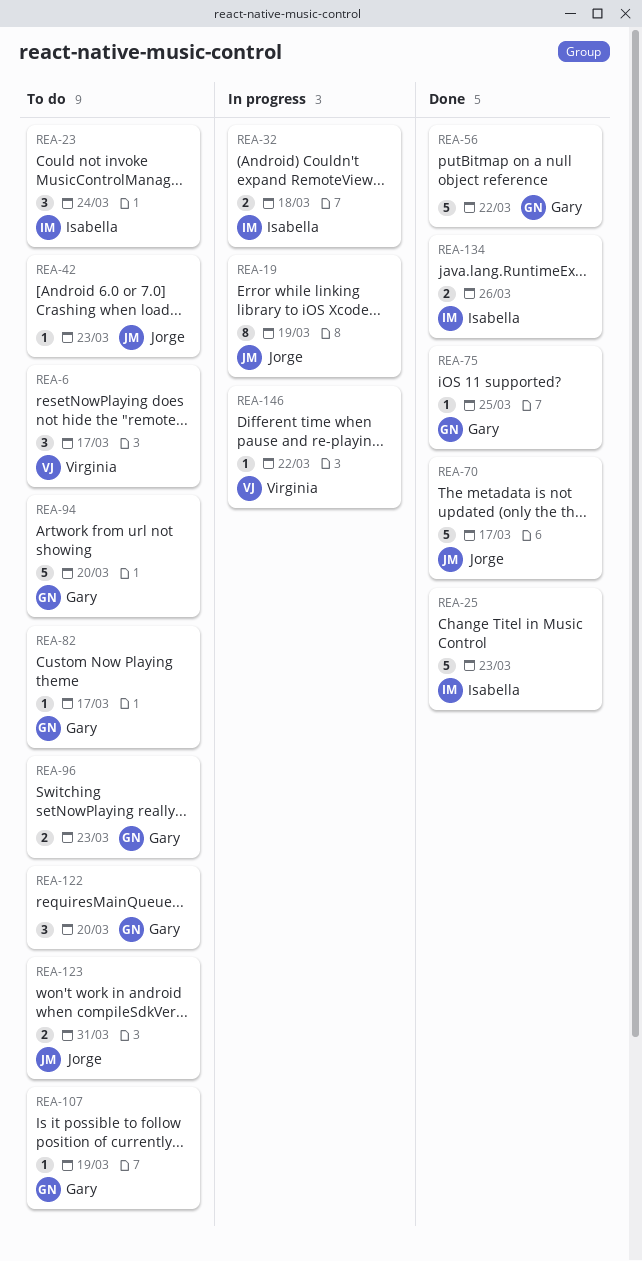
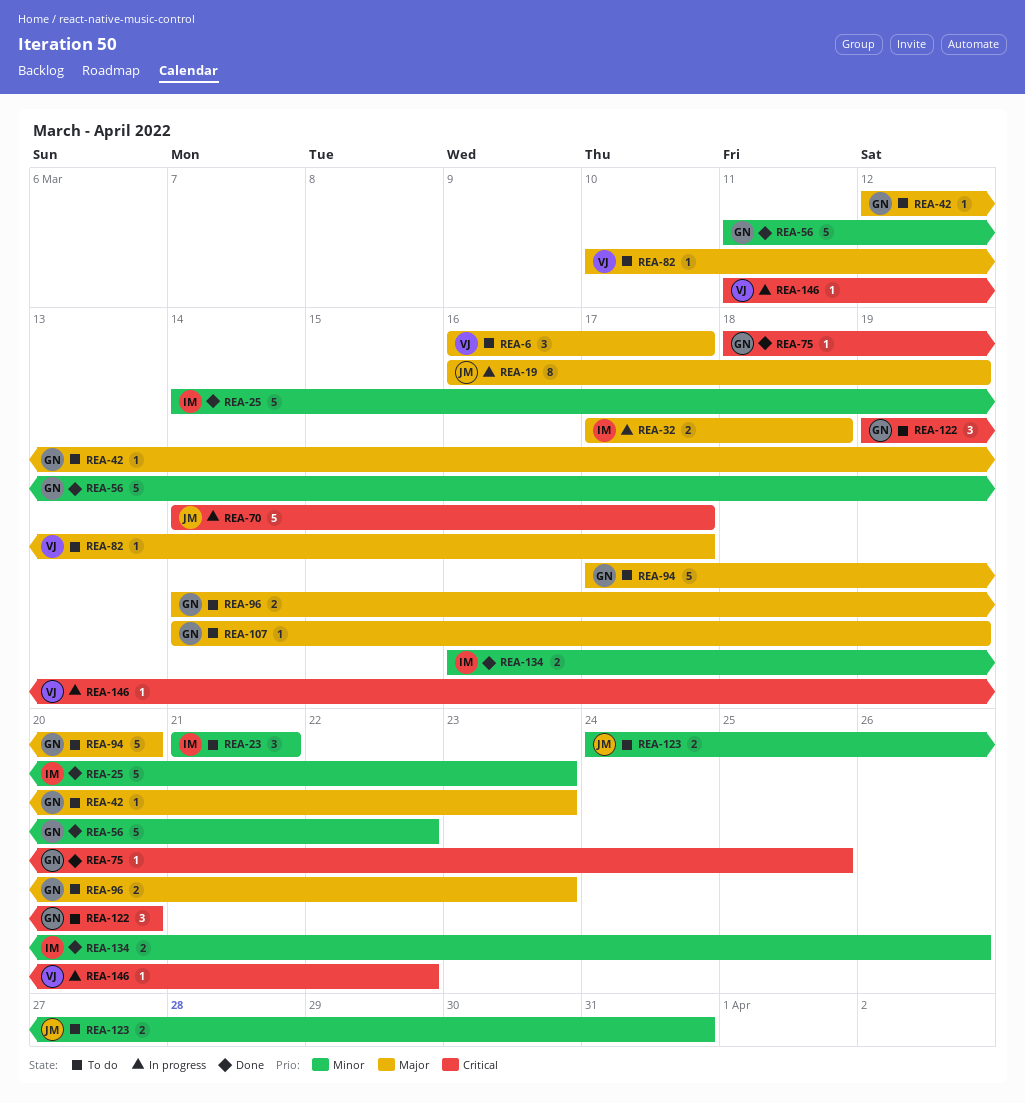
REA-23, due: Mar 24 -> Mar 21
REA-42, owner: Jorge -> Gary
REA-70, status: Done -> In progress
REA-82, owner: Gary -> Virginia

